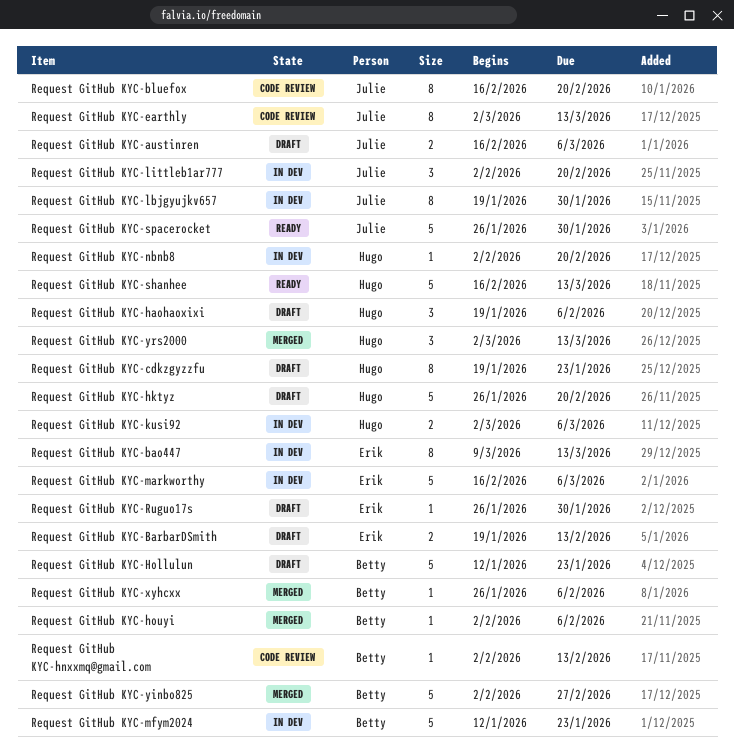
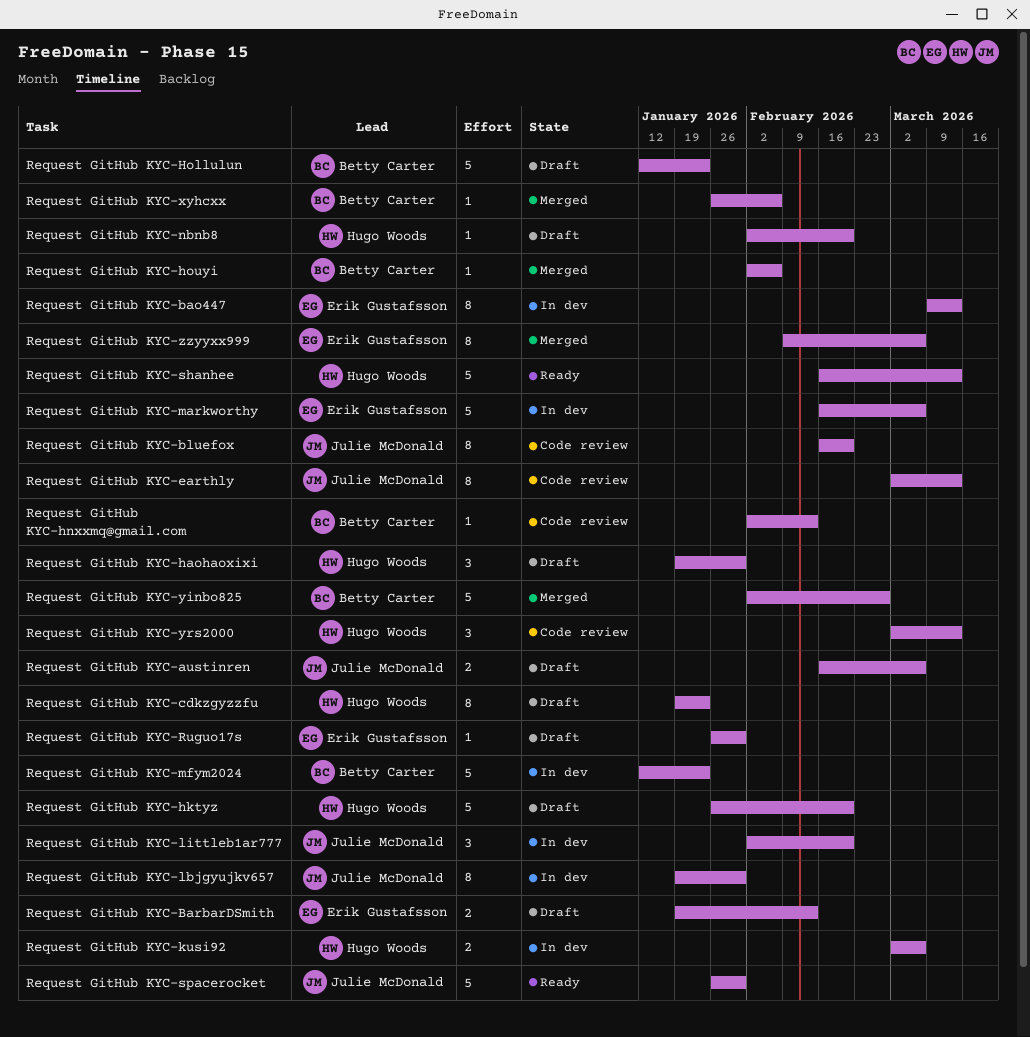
Request GitHub KYC-haohaoxixi, due: Feb 6 -> Jan 30
Request GitHub KYC-nbnb8, status: In dev -> Draft
Request GitHub KYC-yrs2000, status: Merged -> Code review
Request GitHub KYC-zzyyxx999: none -> present

